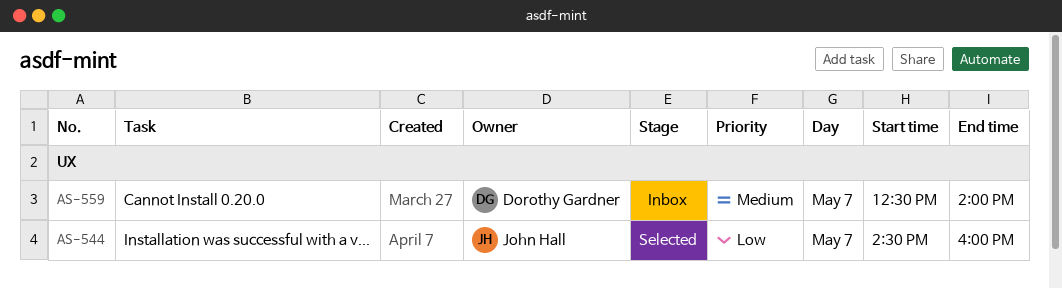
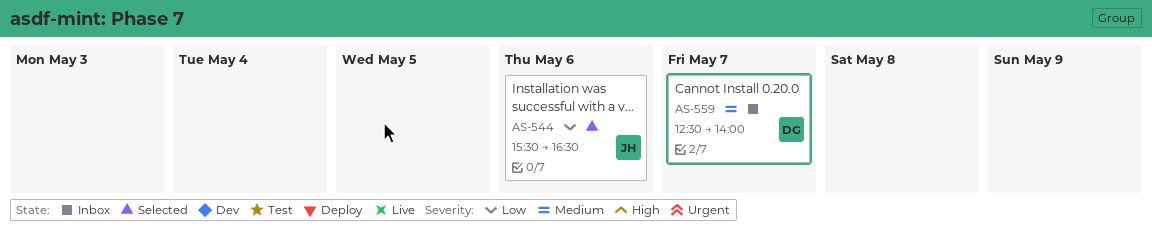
AS-544, day: May 7 -> May 6
AS-544, begins: 14:30 -> 15:30
AS-544, ends: 16:00 -> 16:30

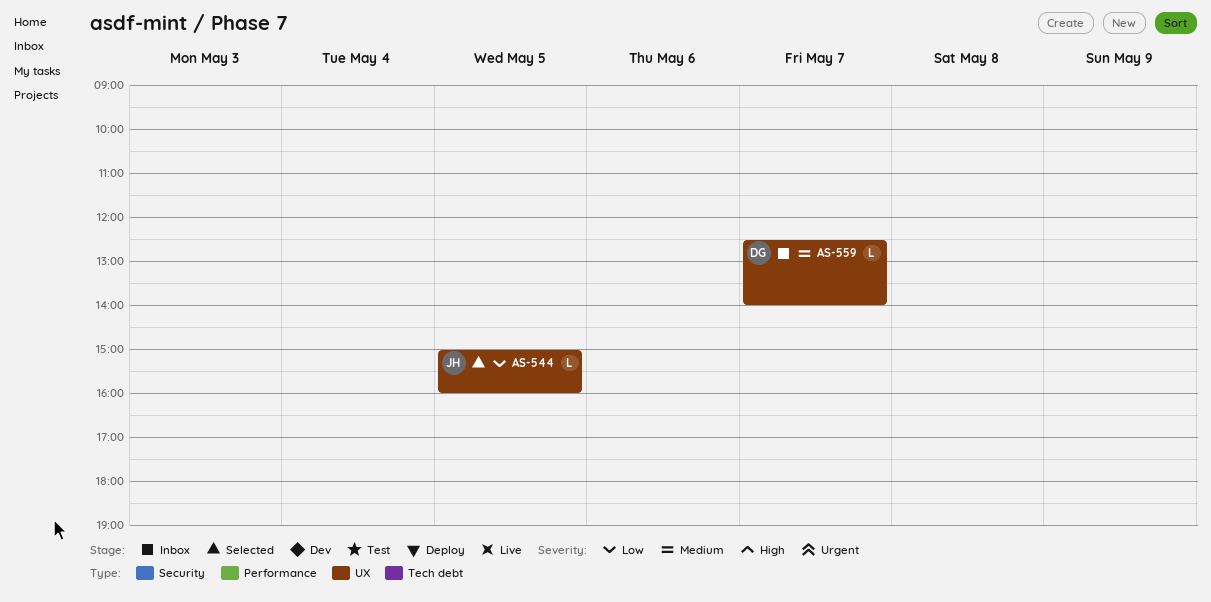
AS-544, day: May 6 -> May 5
AS-544, begins: 15:30 -> 15:00
AS-544, ends: 16:30 -> 16:00

